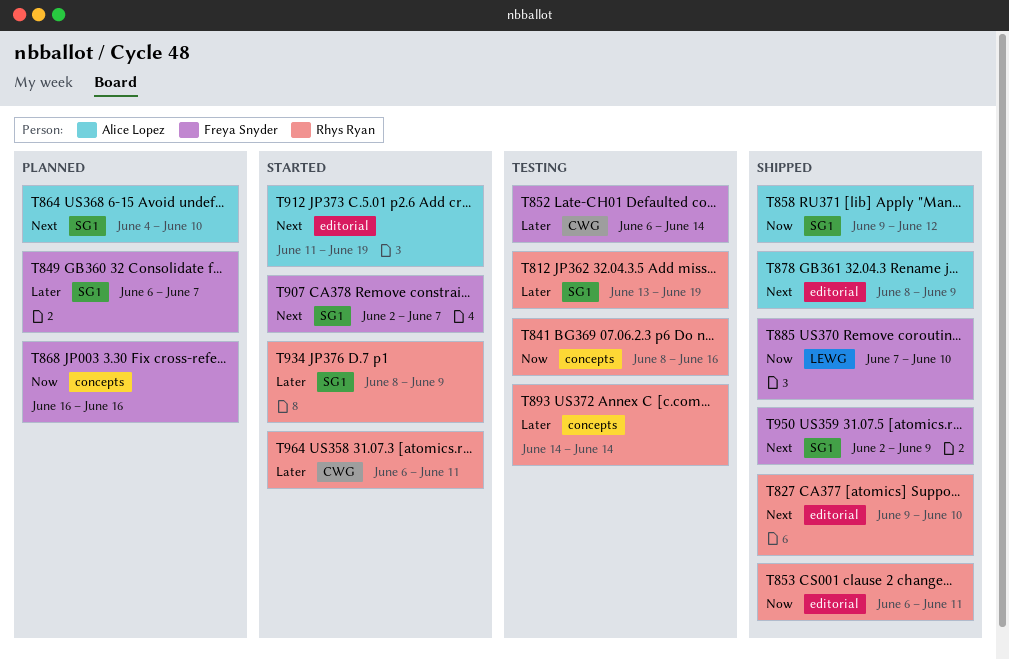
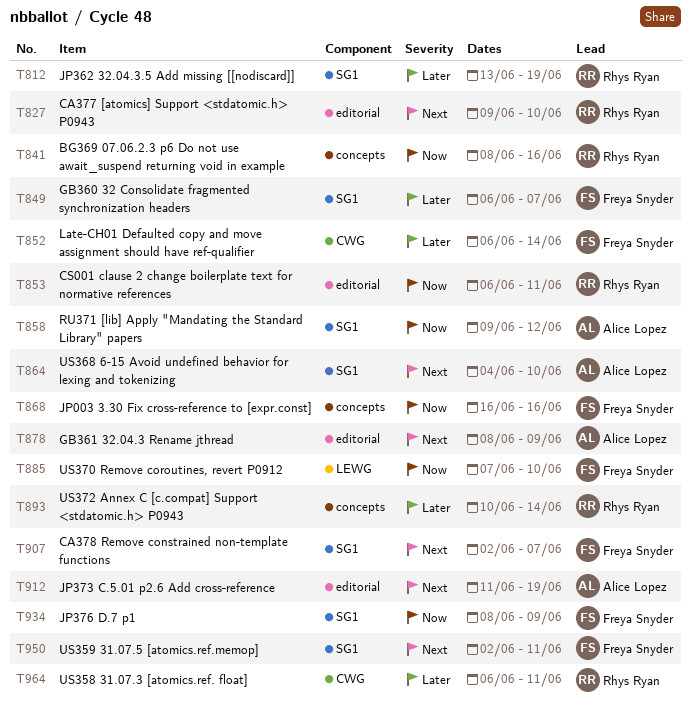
T893, start: Jun 14 -> Jun 10
T934, owner: Rhys Ryan -> Freya Snyder
T934, priority: Later -> Now
T950, due: Jun 9 -> Jun 11

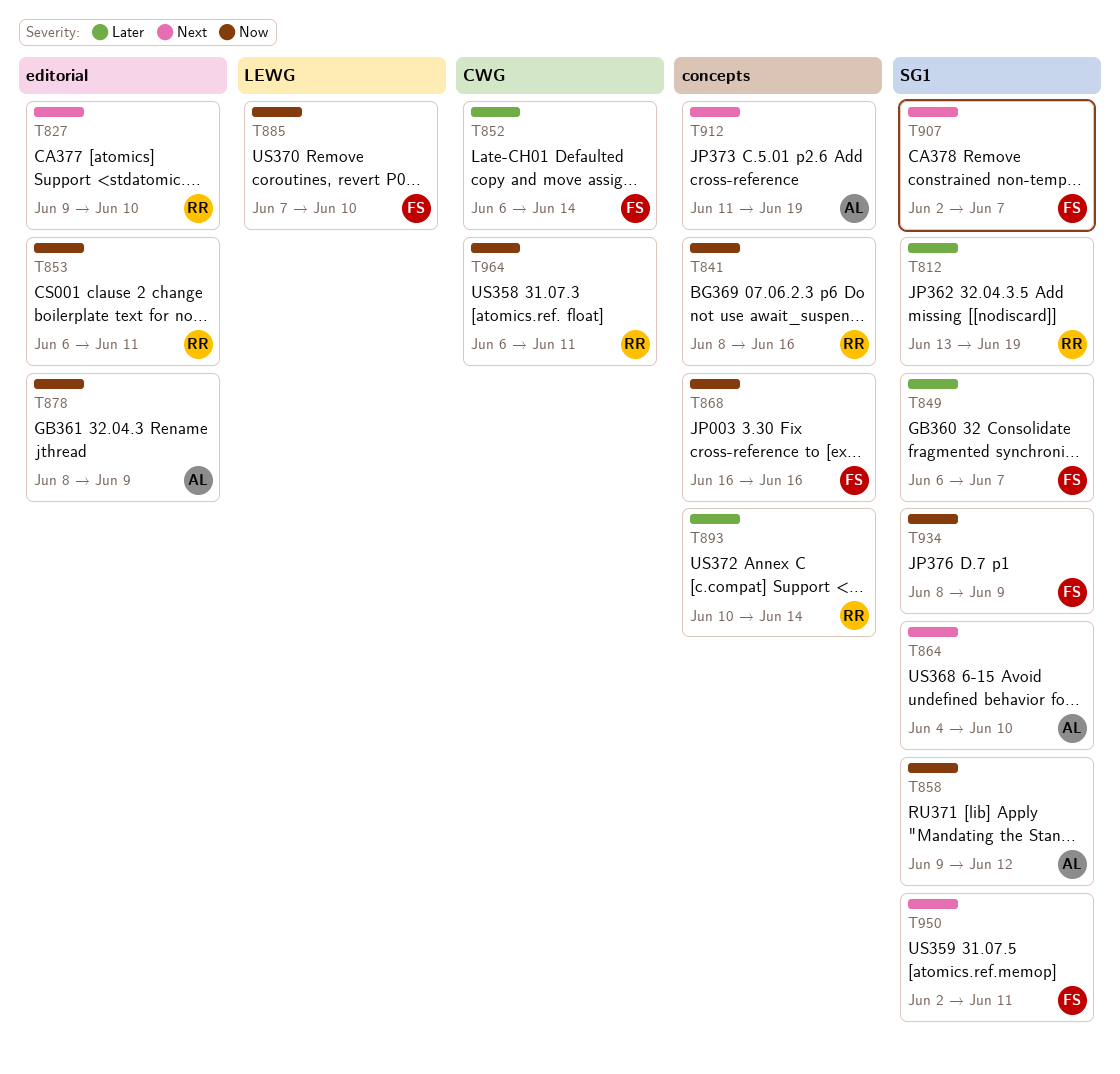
T878, priority: Next -> Now
T912, label: editorial -> concepts
T964, priority: Later -> Now

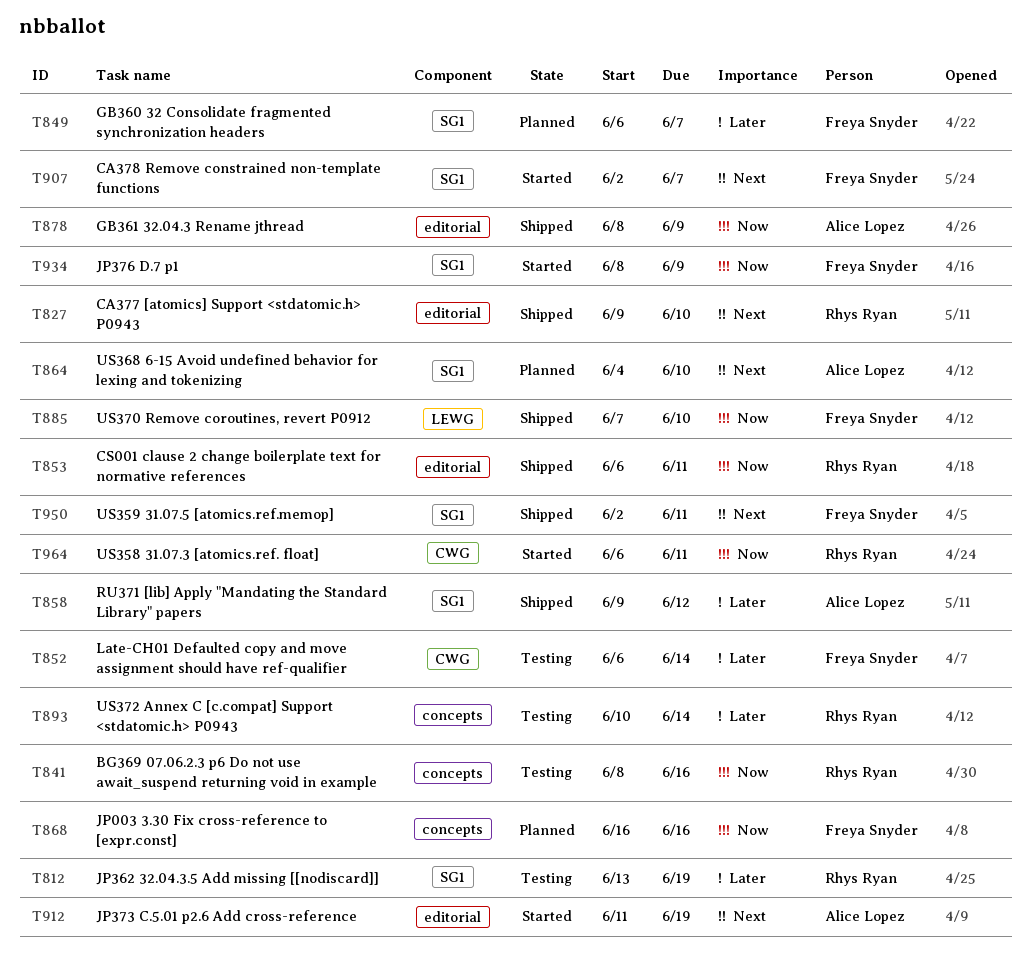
T858, priority: Now -> Later
T912, label: concepts -> editorial

